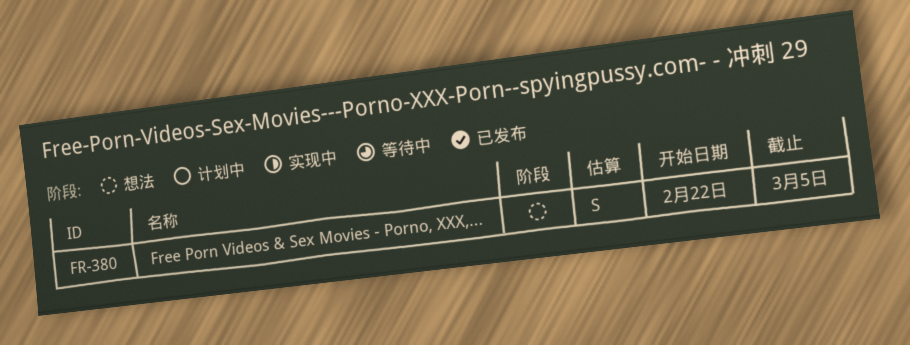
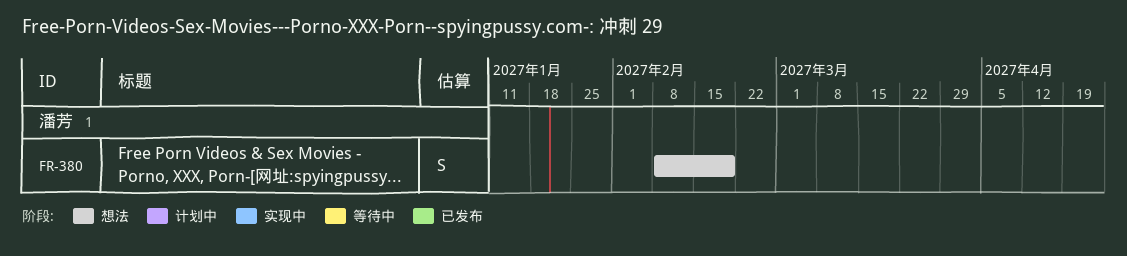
FR-380, start: Feb 22 -> Feb 8
FR-380, due: Mar 5 -> Feb 19

